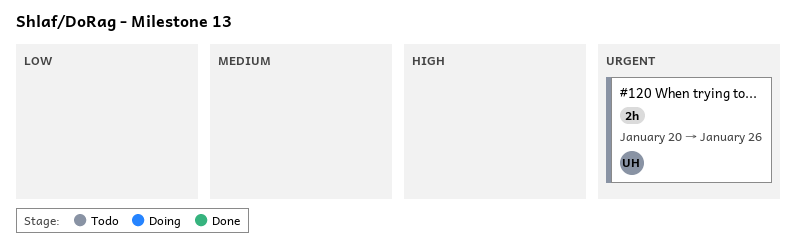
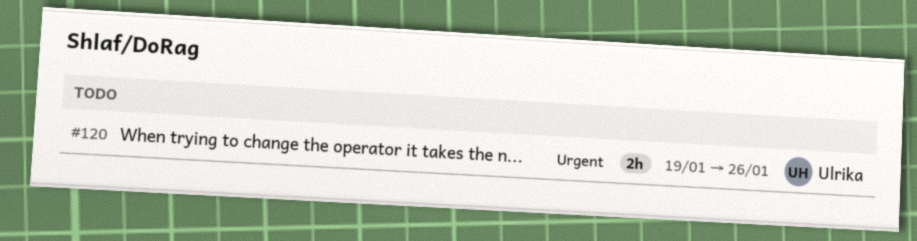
#120, start: Jan 20 -> Jan 19

